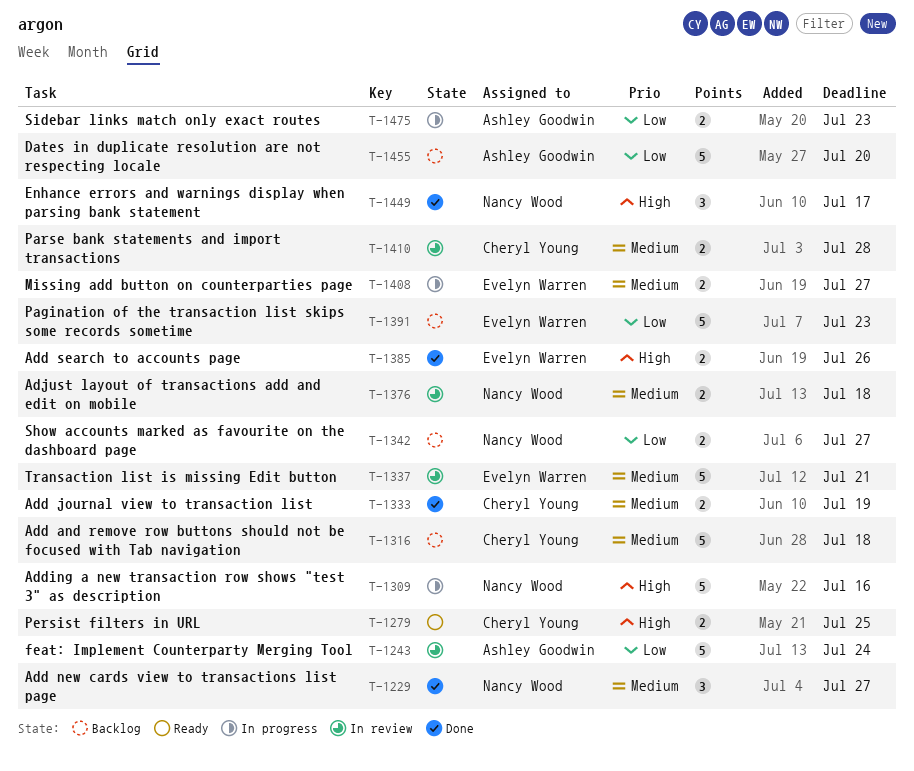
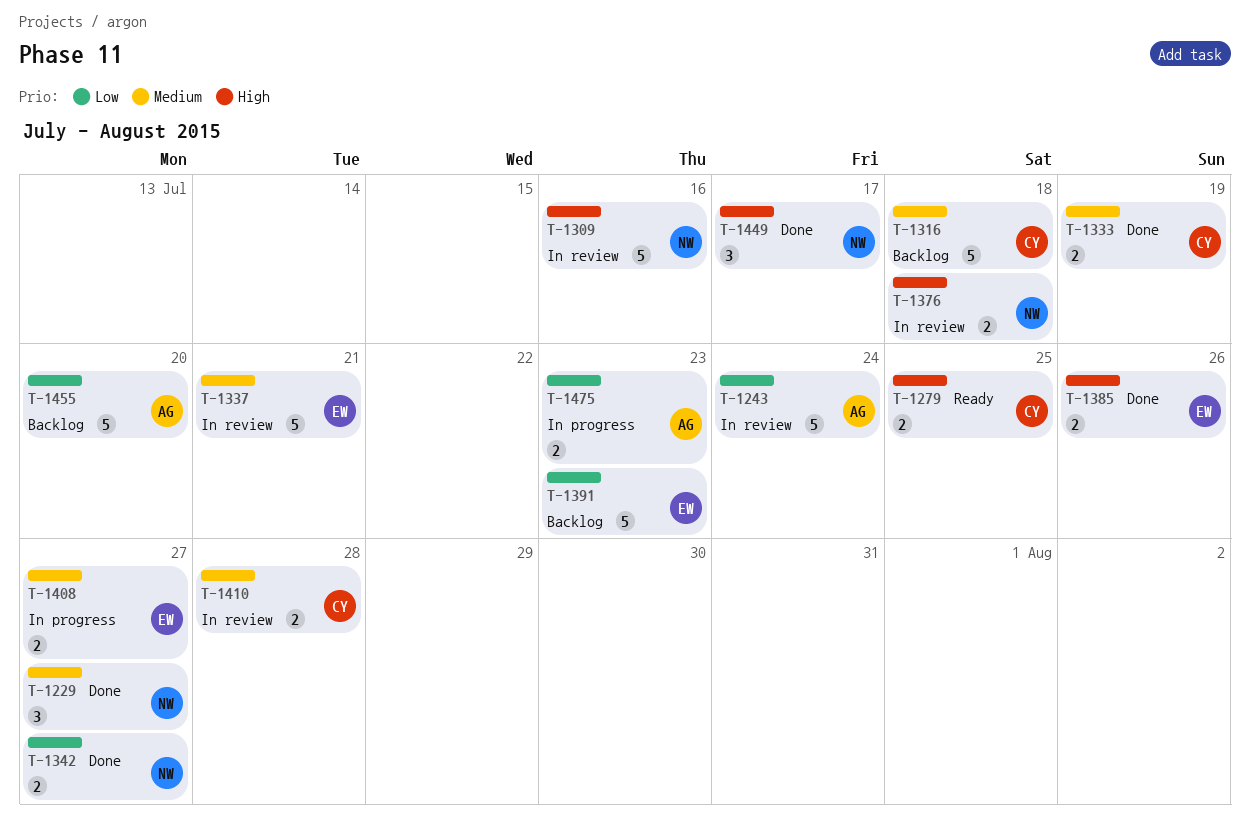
T-1309, status: In progress -> In review
T-1342, status: Backlog -> Done
T-1376, priority: Medium -> High

